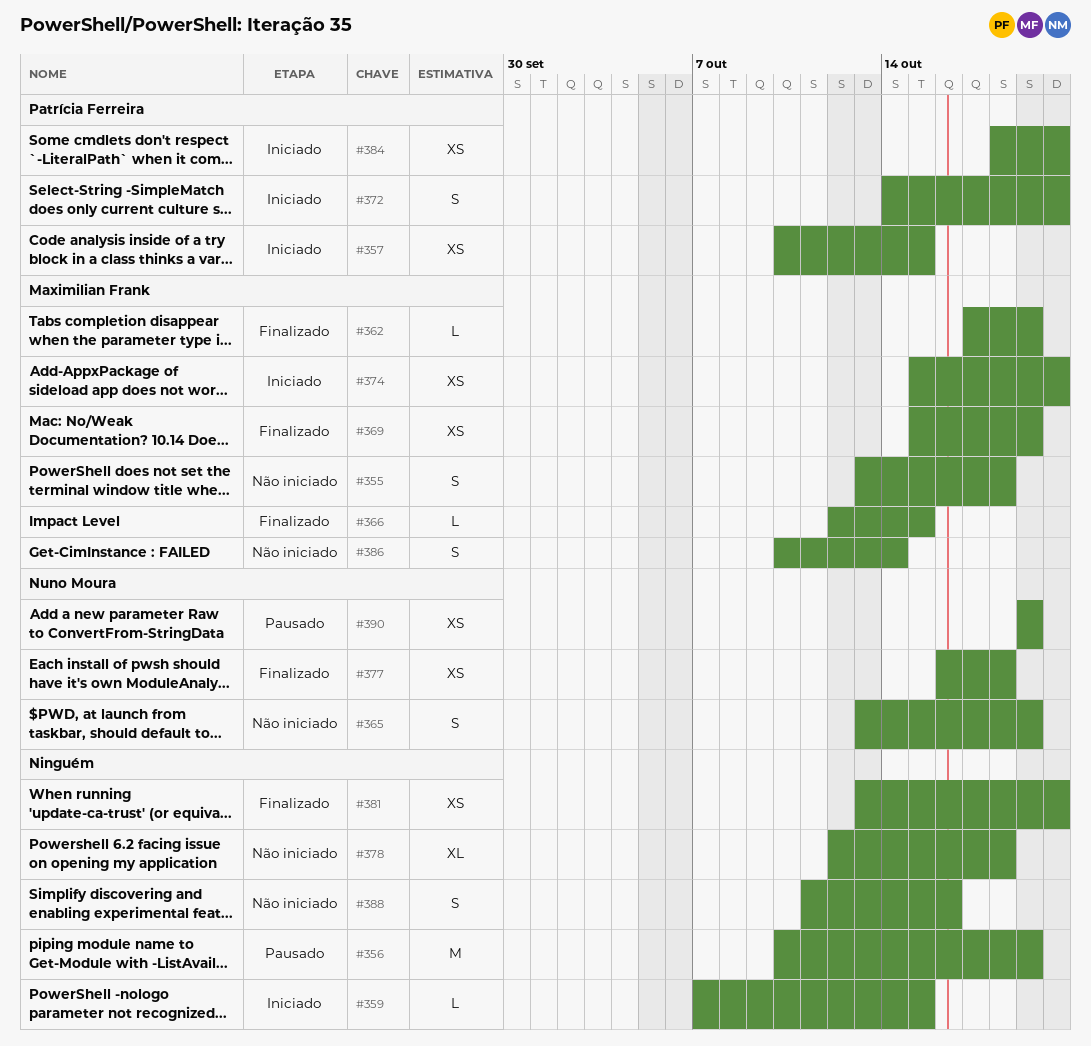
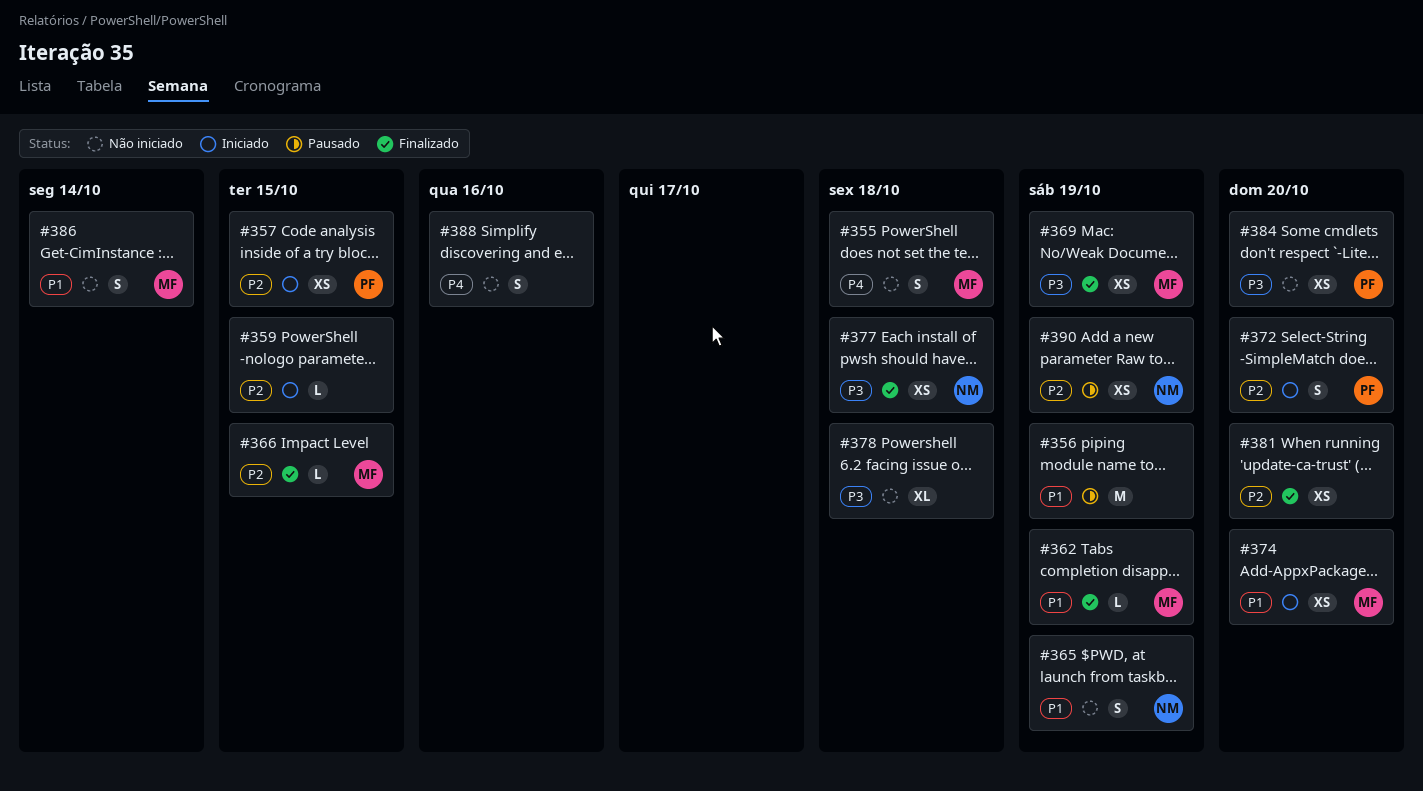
#384, status: Iniciado -> Não iniciado

